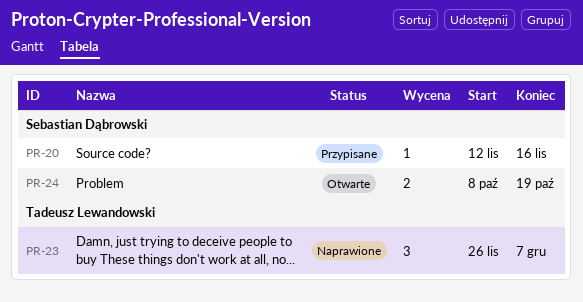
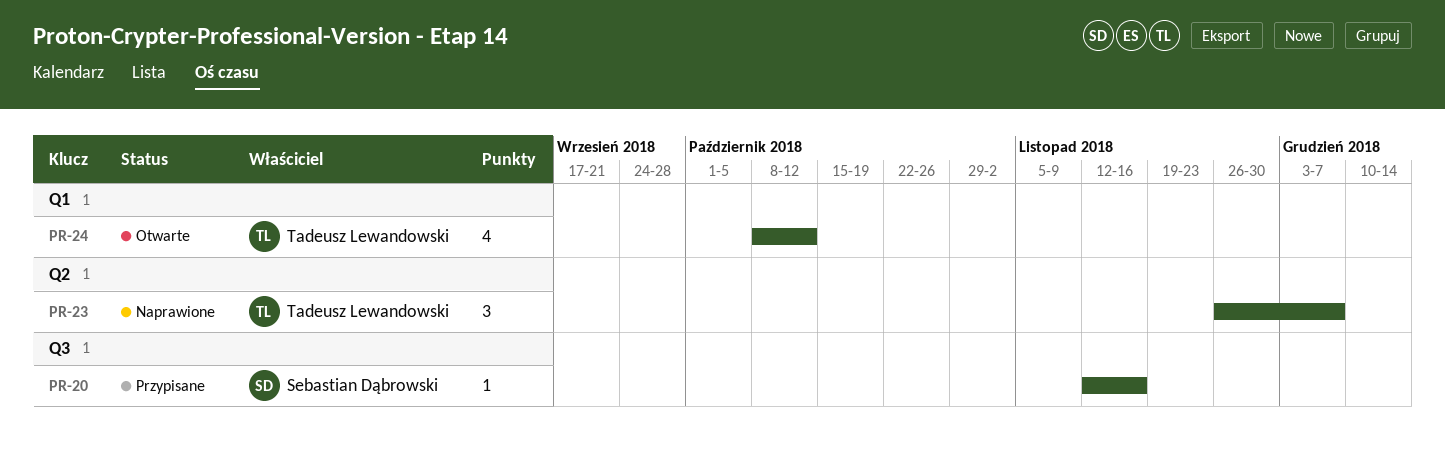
PR-24, owner: Sebastian Dąbrowski -> Tadeusz Lewandowski
PR-24, estimate: 2 -> 4
PR-24, due: Oct 19 -> Oct 12

